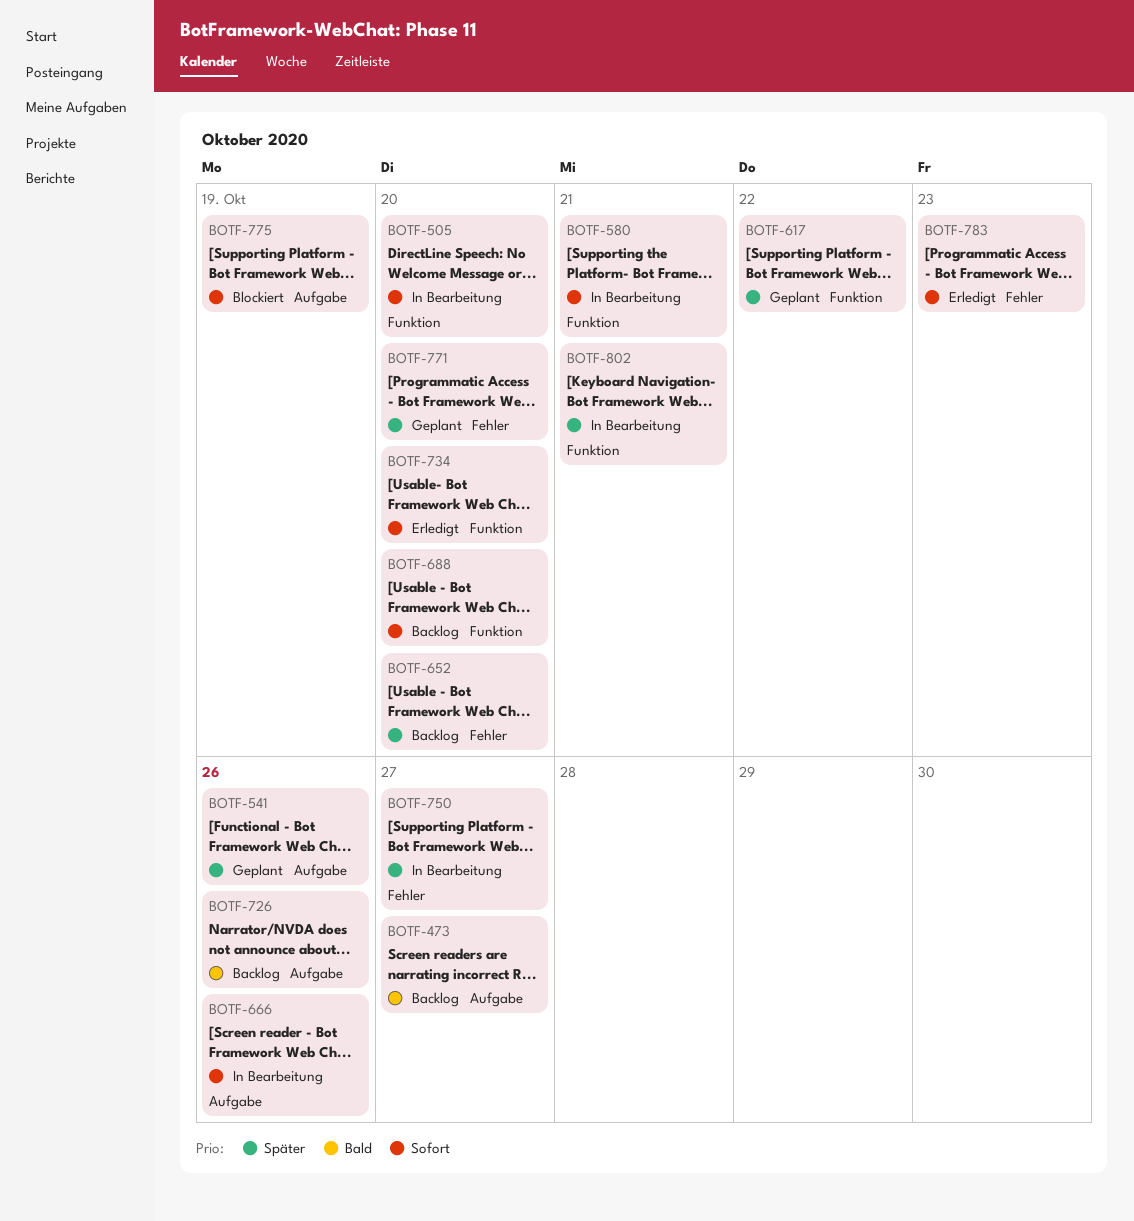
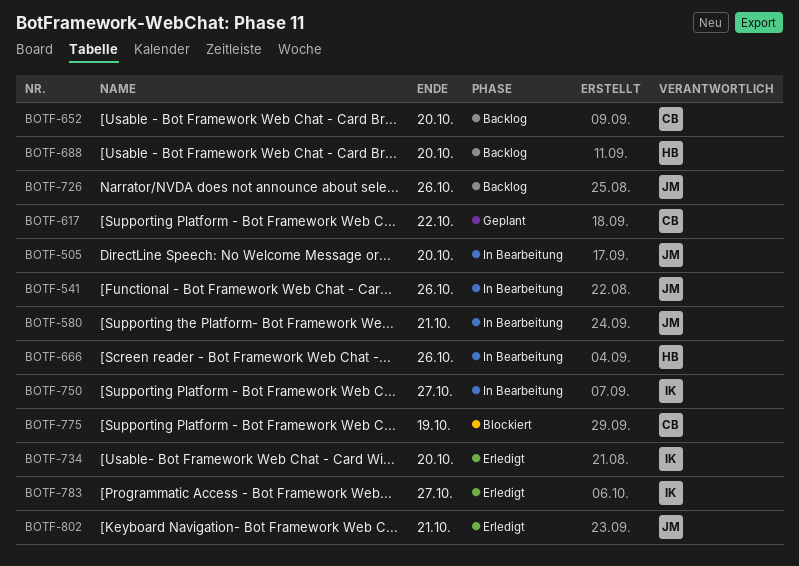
BOTF-473: present -> none
BOTF-541, status: Geplant -> In Bearbeitung
BOTF-771: present -> none
BOTF-783, due: Oct 23 -> Oct 27
BOTF-802, status: In Bearbeitung -> Erledigt

